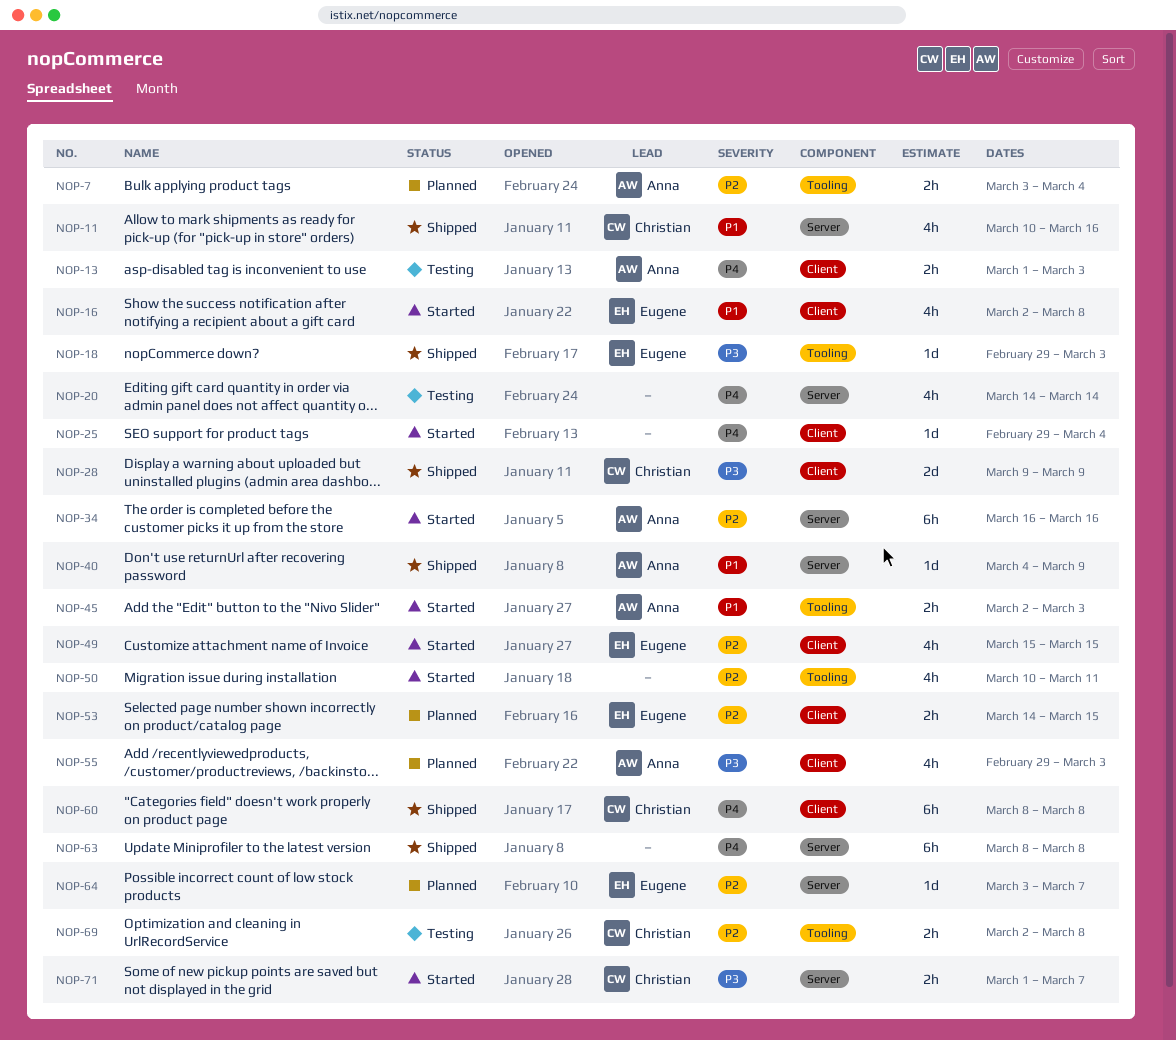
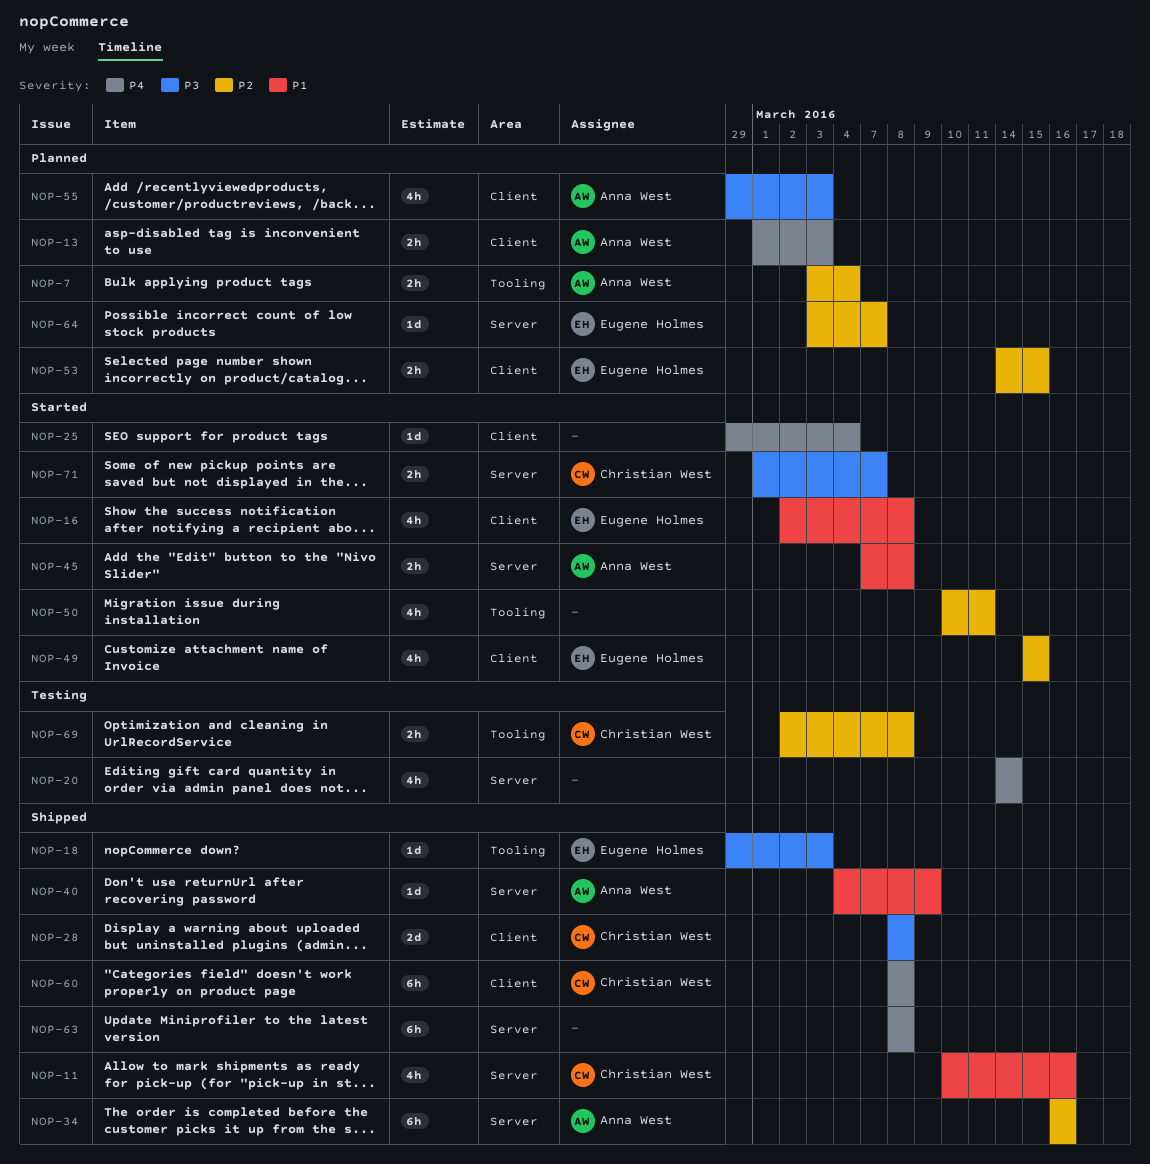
NOP-13, status: Testing -> Planned
NOP-28, start: Mar 9 -> Mar 8
NOP-28, due: Mar 9 -> Mar 8
NOP-34, status: Started -> Shipped
NOP-45, label: Tooling -> Server
NOP-45, start: Mar 2 -> Mar 7
NOP-45, due: Mar 3 -> Mar 8

